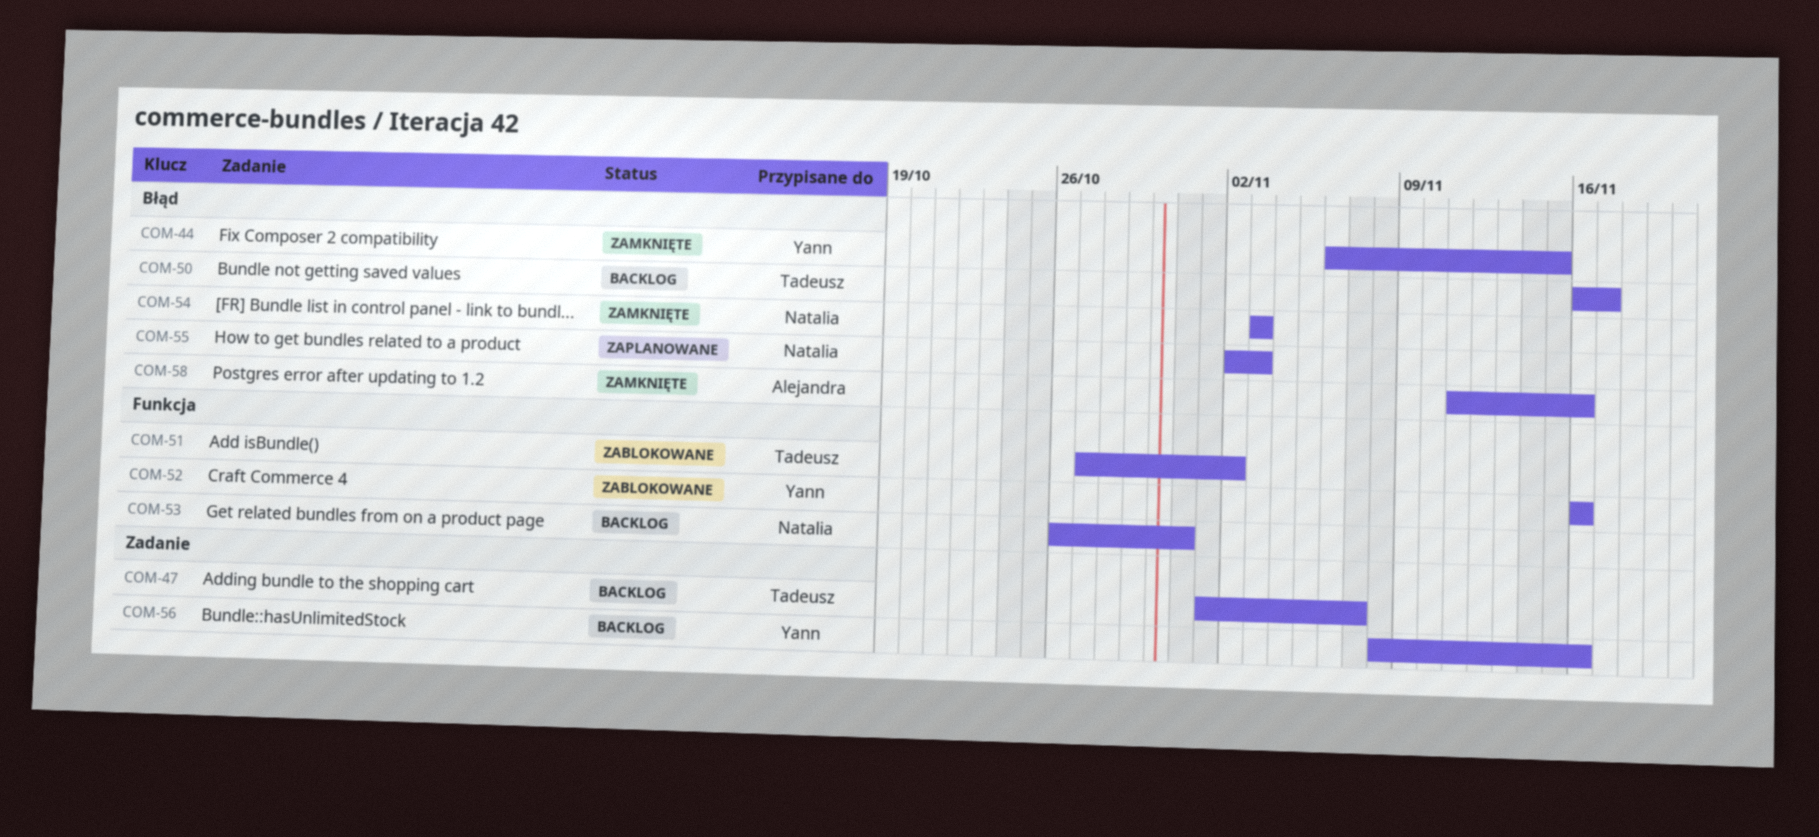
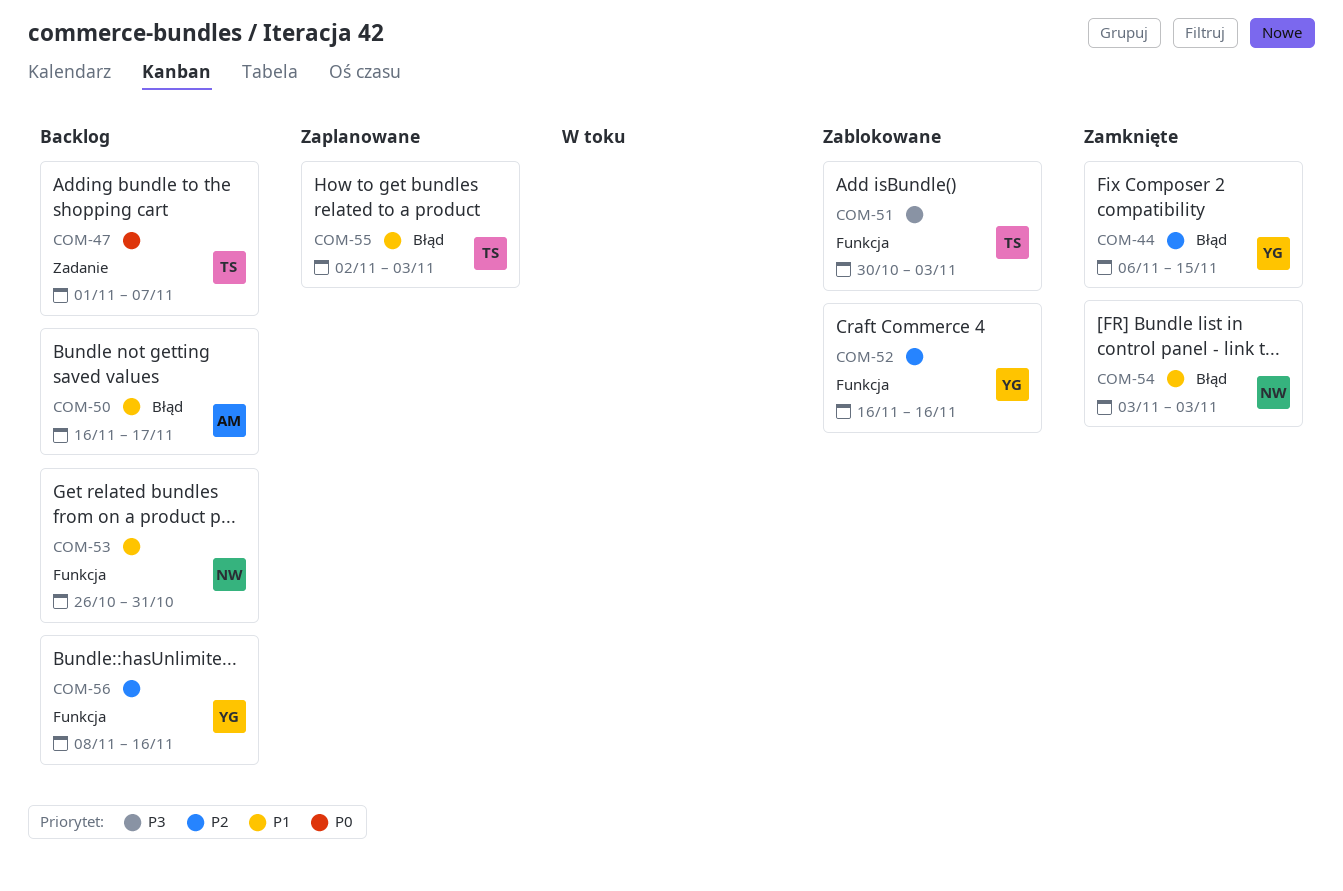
COM-50, owner: Tadeusz -> Alejandra
COM-51, start: Oct 27 -> Oct 30
COM-51, due: Nov 2 -> Nov 3
COM-55, owner: Natalia -> Tadeusz
COM-56, label: Zadanie -> Funkcja
COM-58: present -> none

